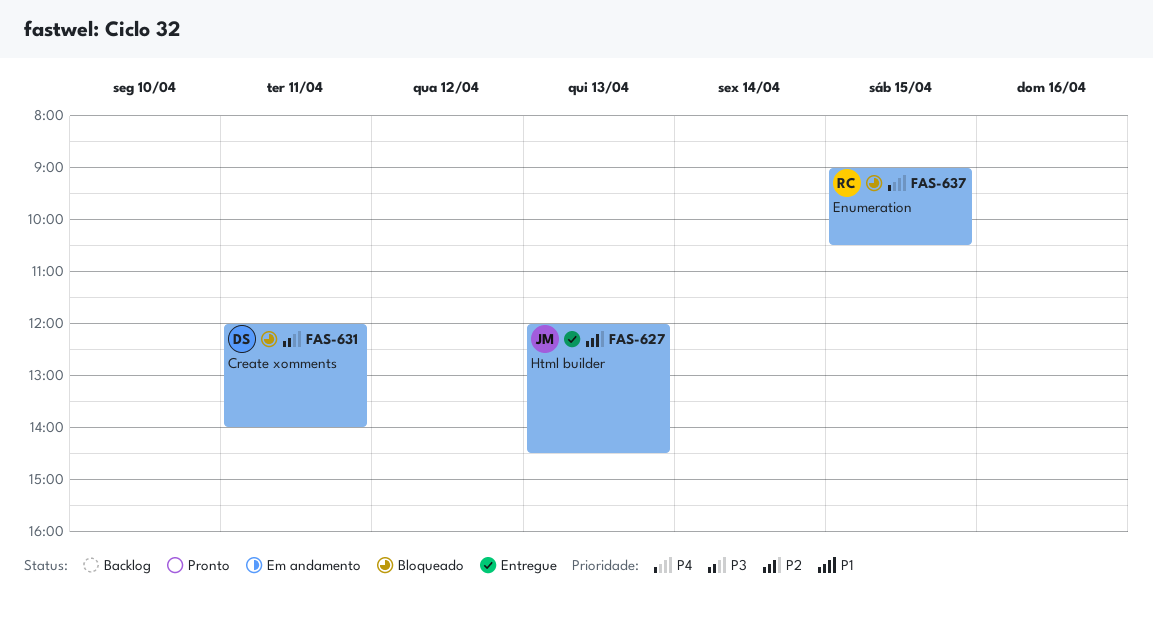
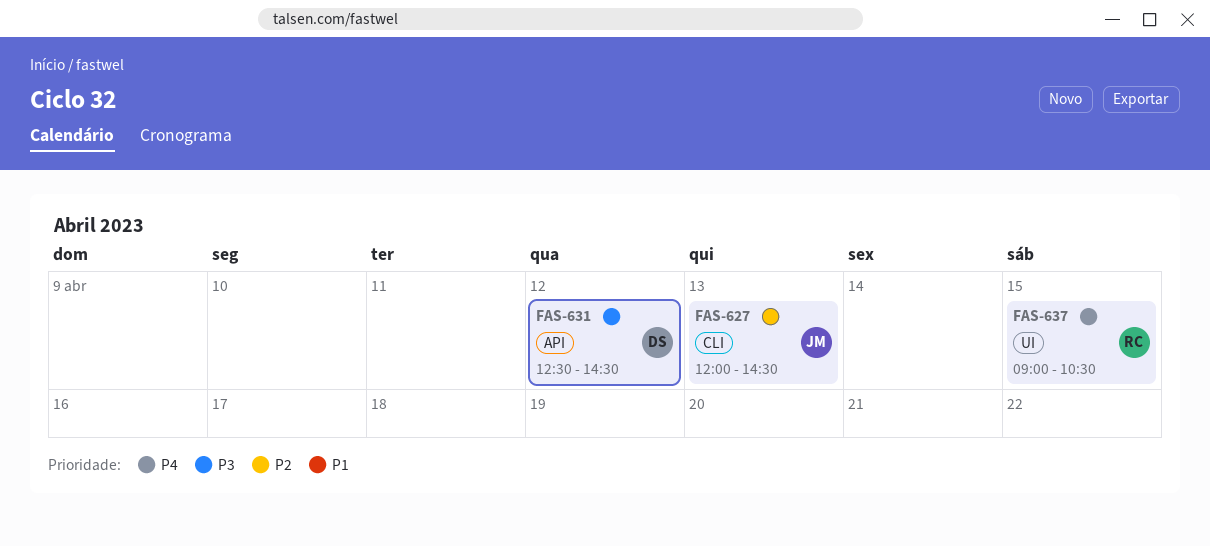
FAS-631, day: Apr 11 -> Apr 12
FAS-631, begins: 12:00 -> 12:30
FAS-631, ends: 14:00 -> 14:30

